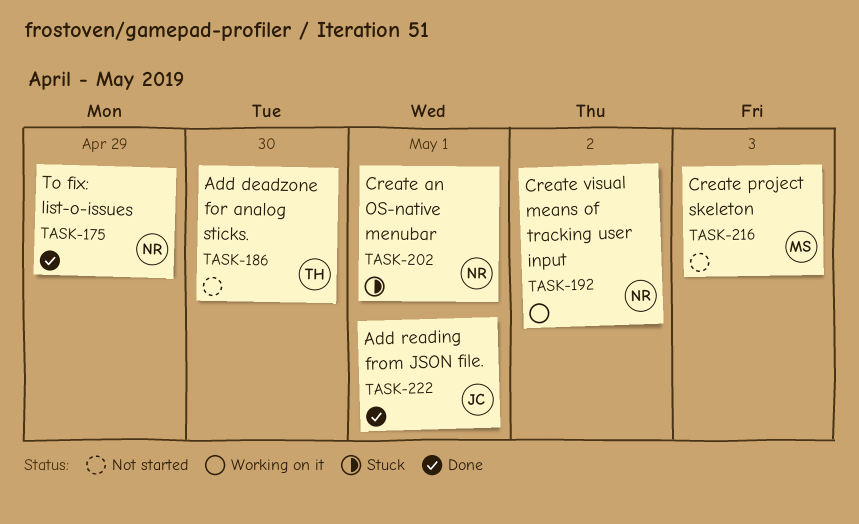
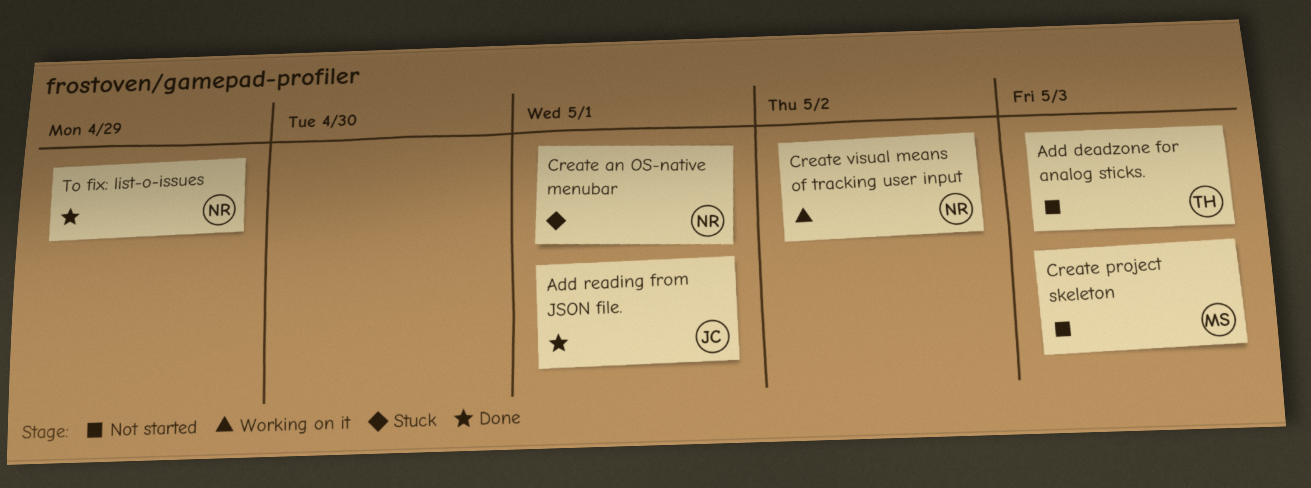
Add deadzone for analog sticks., due: Apr 30 -> May 3

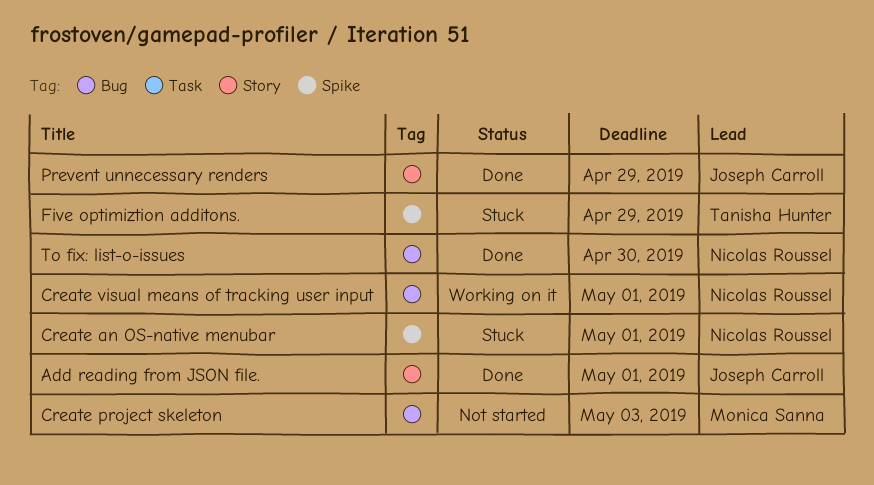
Add deadzone for analog sticks.: present -> none
Create visual means of tracking user input, due: May 2 -> May 1
Five optimiztion additons.: none -> present
Prevent unnecessary renders: none -> present
To fix: list-o-issues, due: Apr 29 -> Apr 30

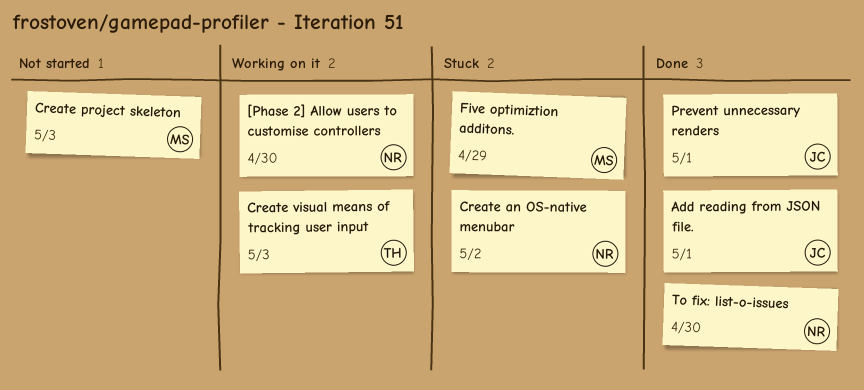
[Phase 2] Allow users to customise controllers: none -> present
Create an OS-native menubar, due: May 1 -> May 2
Create visual means of tracking user input, owner: Nicolas Roussel -> Tanisha Hunter
Create visual means of tracking user input, due: May 1 -> May 3
Five optimiztion additons., owner: Tanisha Hunter -> Monica Sanna
Prevent unnecessary renders, due: Apr 29 -> May 1

